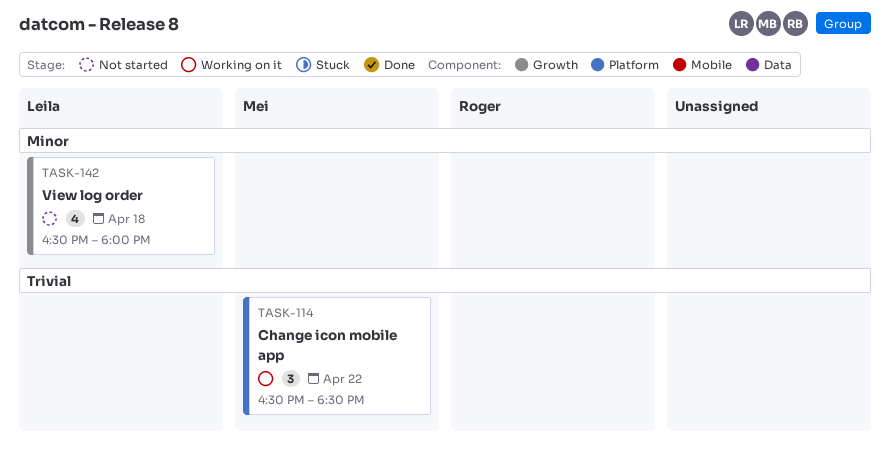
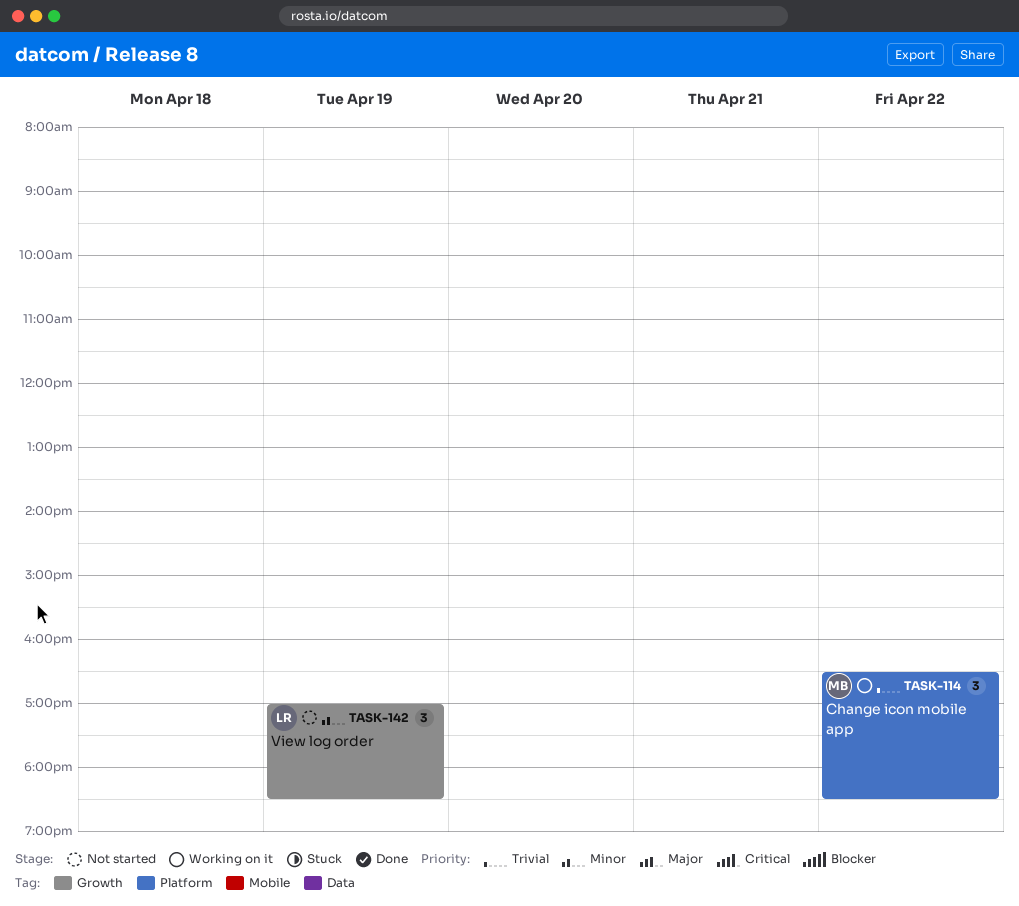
TASK-142, estimate: 4 -> 3
TASK-142, day: Apr 18 -> Apr 19
TASK-142, begins: 16:30 -> 17:00
TASK-142, ends: 18:00 -> 18:30

